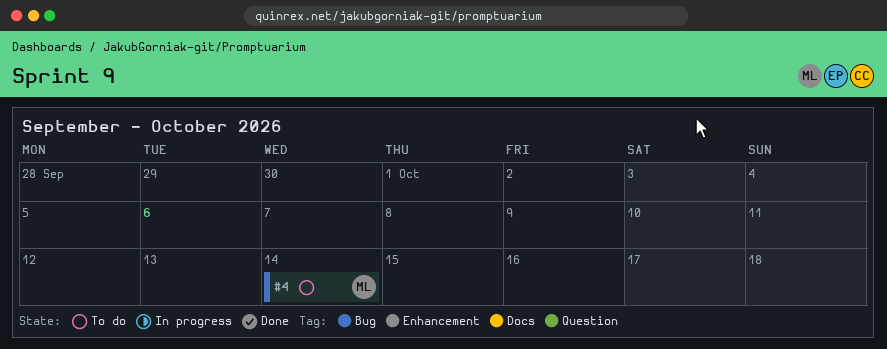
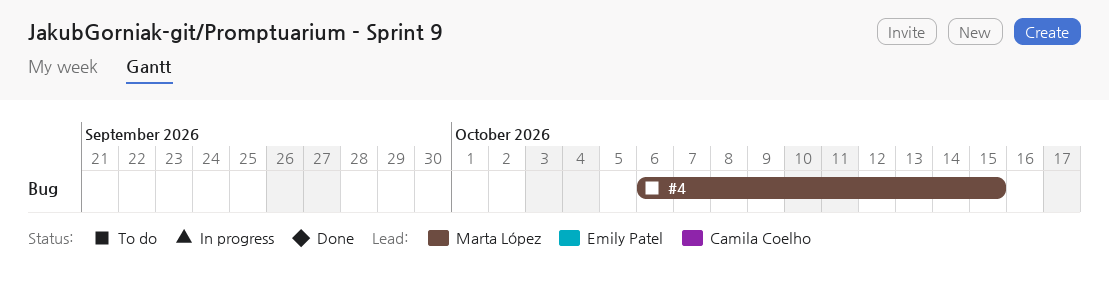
#4, due: Oct 14 -> Oct 15

